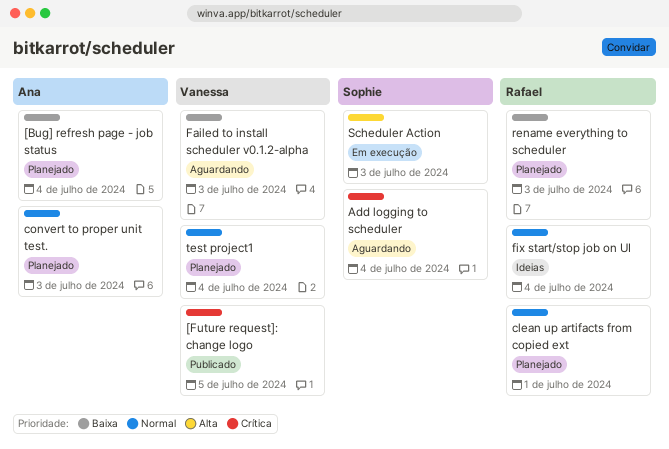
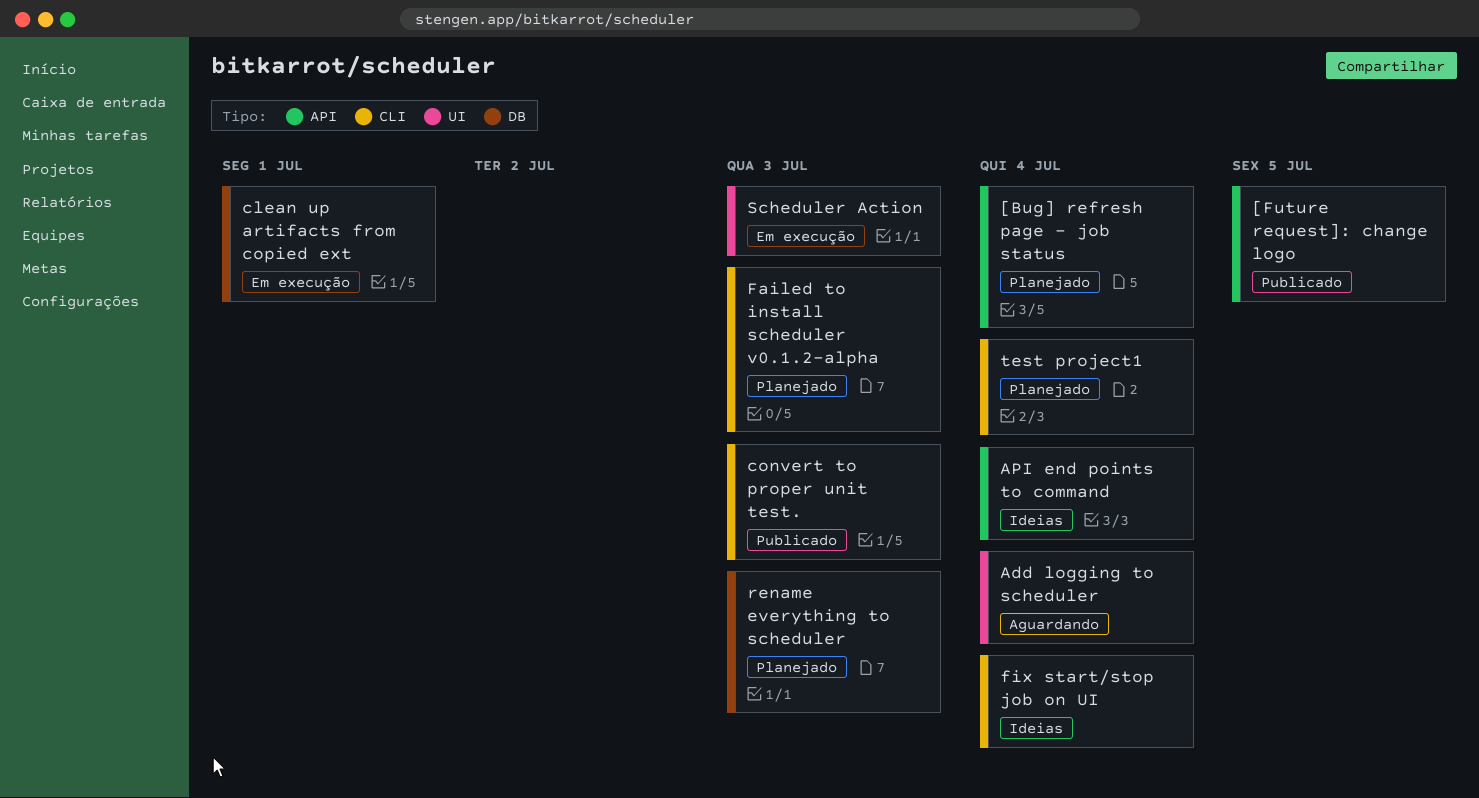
API end points to command: none -> present
clean up artifacts from copied ext, status: Planejado -> Em execução
convert to proper unit test., status: Planejado -> Publicado
Failed to install scheduler v0.1.2-alpha, status: Aguardando -> Planejado

